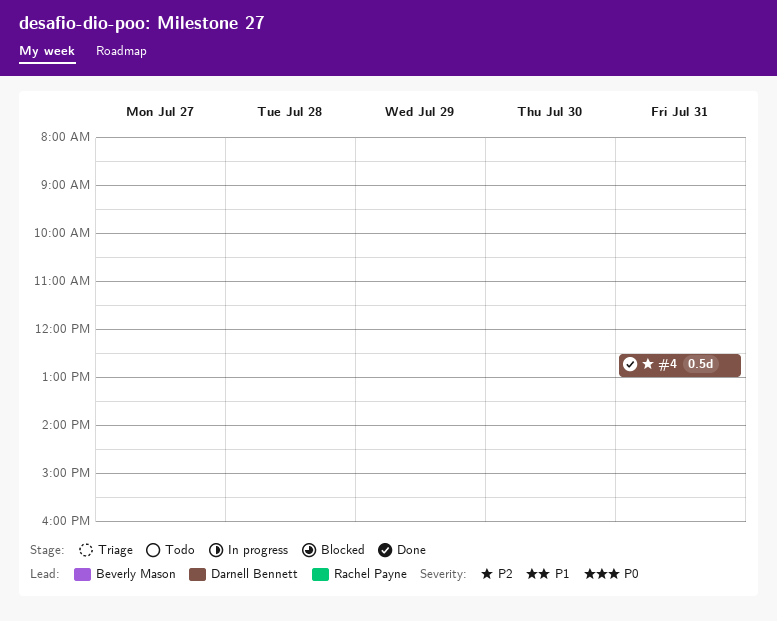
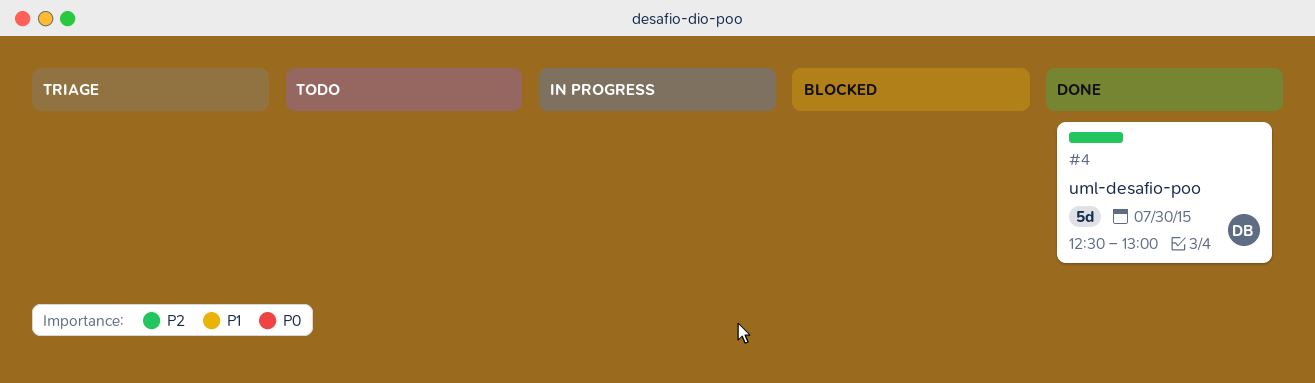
#4, estimate: 0.5d -> 5d
#4, day: Jul 31 -> Jul 30

